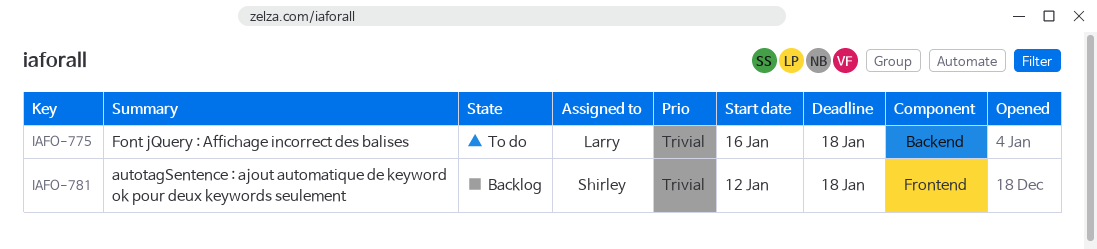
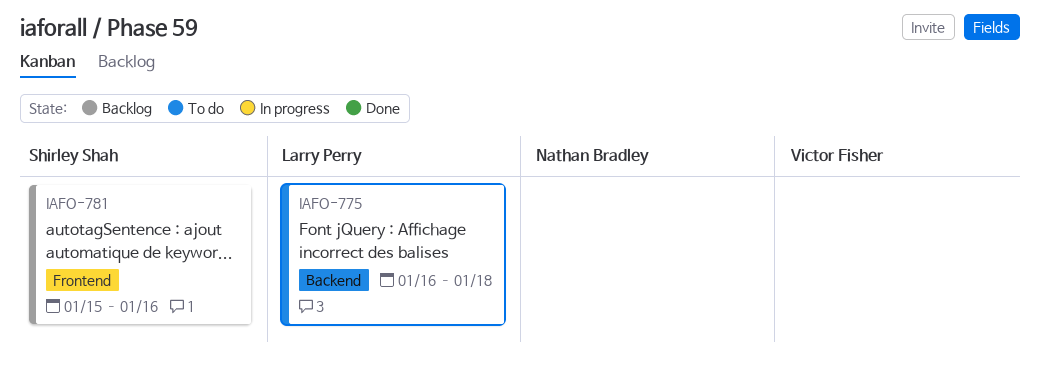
IAFO-781, start: Jan 12 -> Jan 15
IAFO-781, due: Jan 18 -> Jan 16

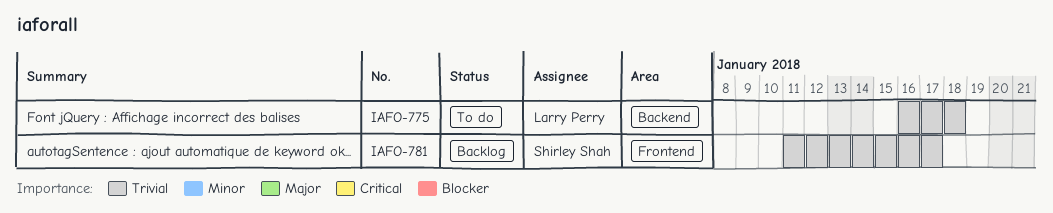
IAFO-781, start: Jan 15 -> Jan 11
IAFO-781, due: Jan 16 -> Jan 17

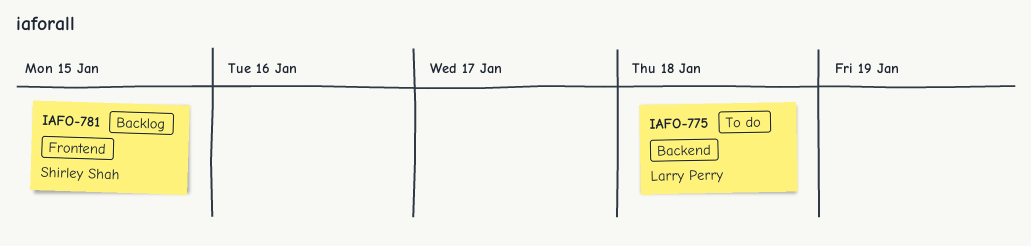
IAFO-781, due: Jan 17 -> Jan 15

